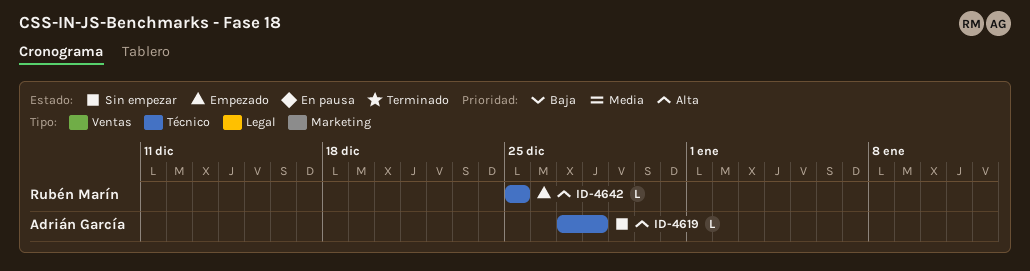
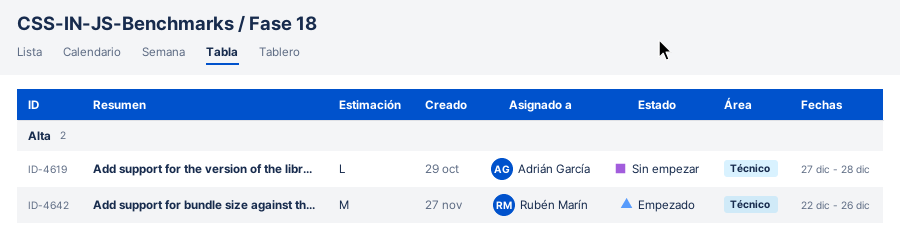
ID-4642, estimate: L -> M
ID-4642, start: Dec 25 -> Dec 22
ID-4642, due: Dec 25 -> Dec 26

